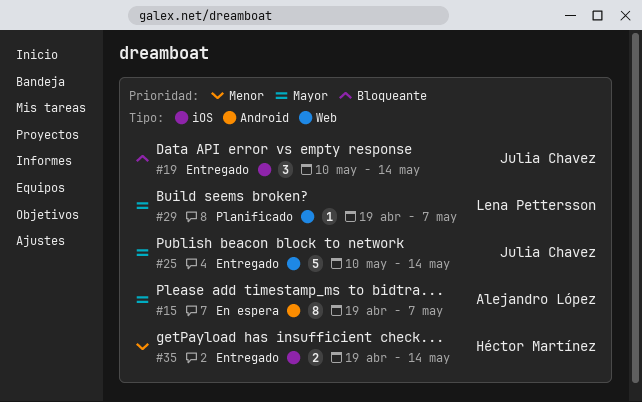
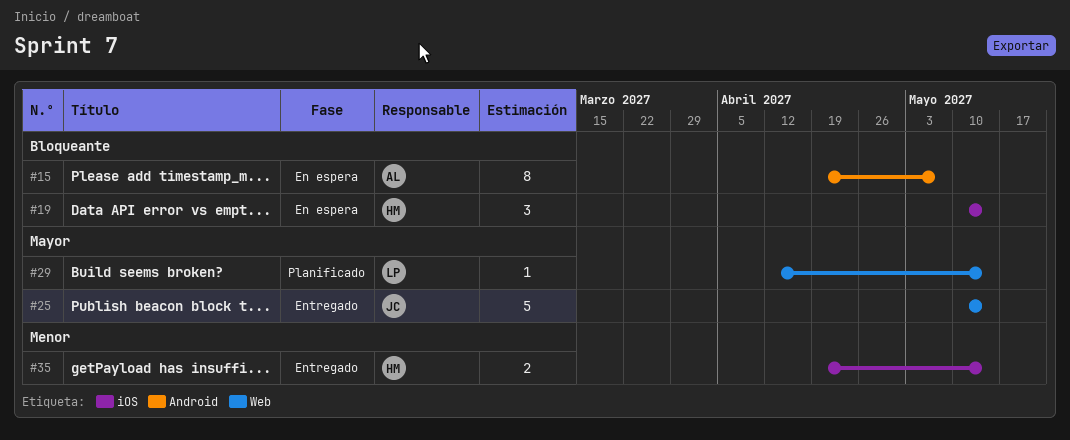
#15, priority: Mayor -> Bloqueante
#19, status: Entregado -> En espera
#19, owner: Julia Chavez -> Héctor Martínez
#29, start: Apr 19 -> Apr 12
#29, due: May 7 -> May 14

